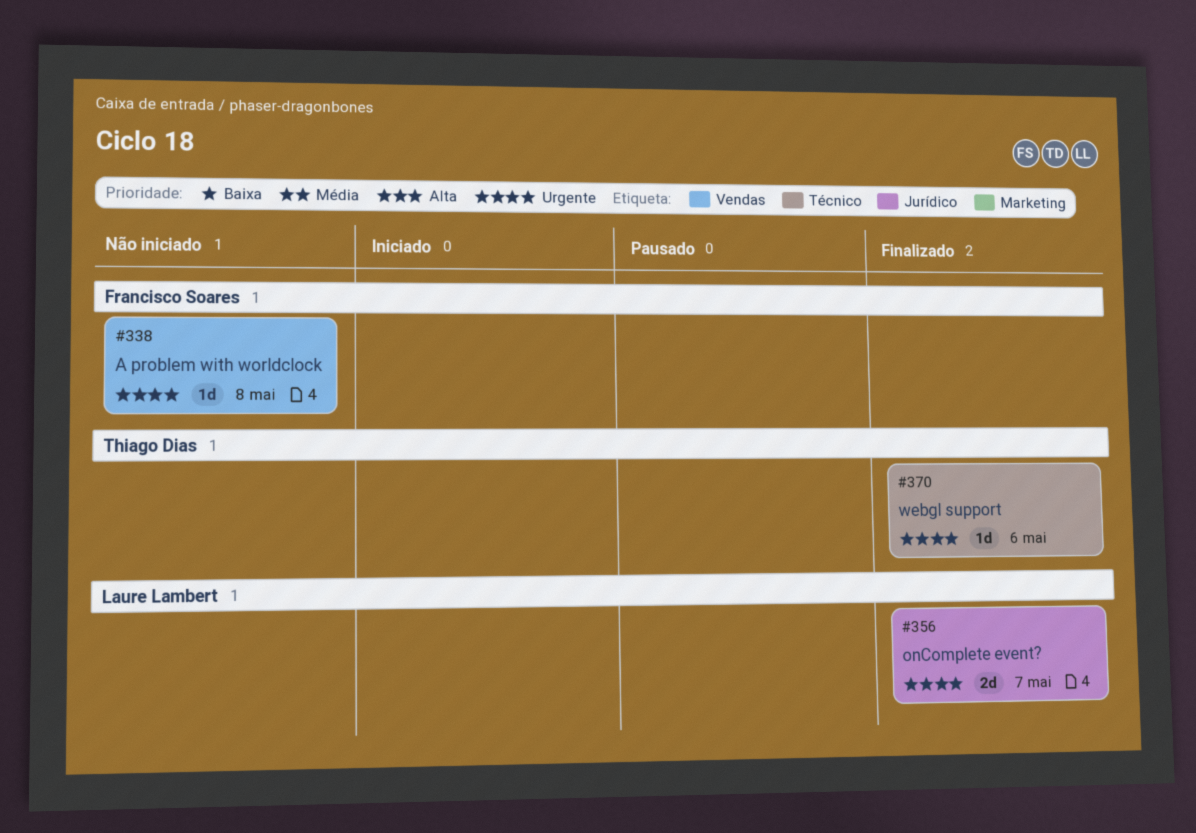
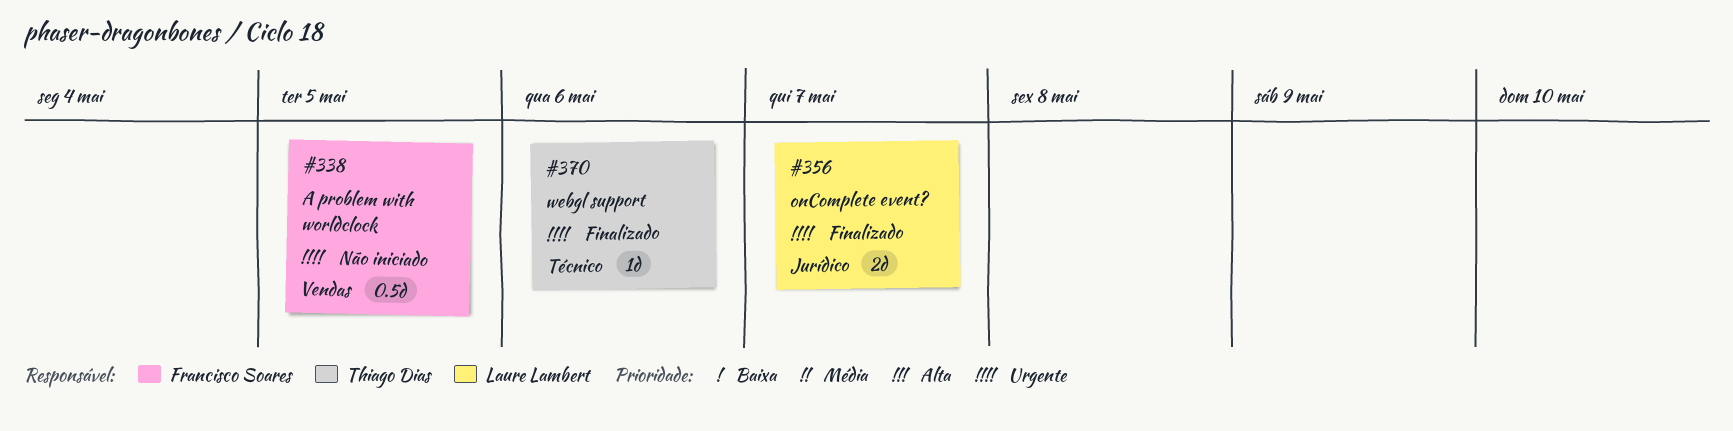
#338, estimate: 1d -> 0.5d
#338, due: May 8 -> May 5

